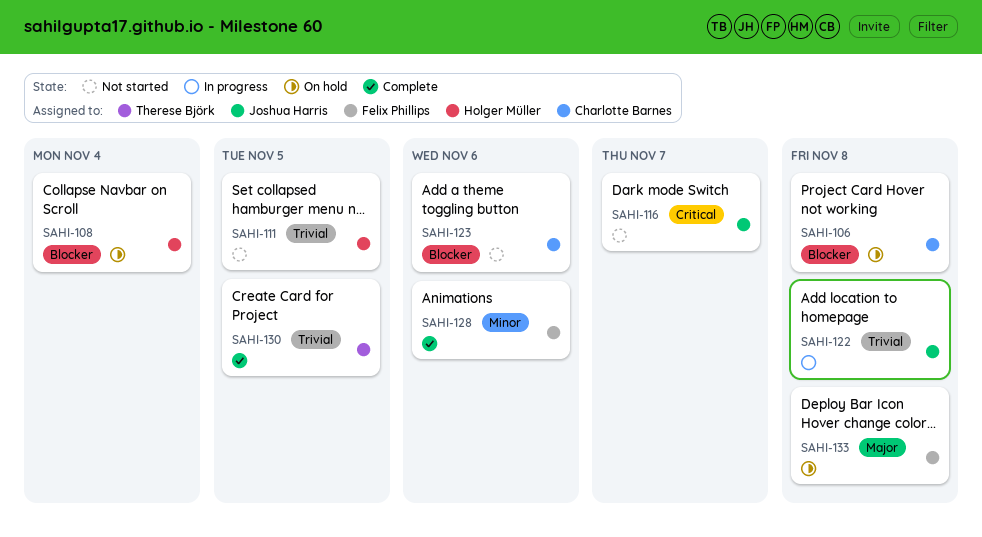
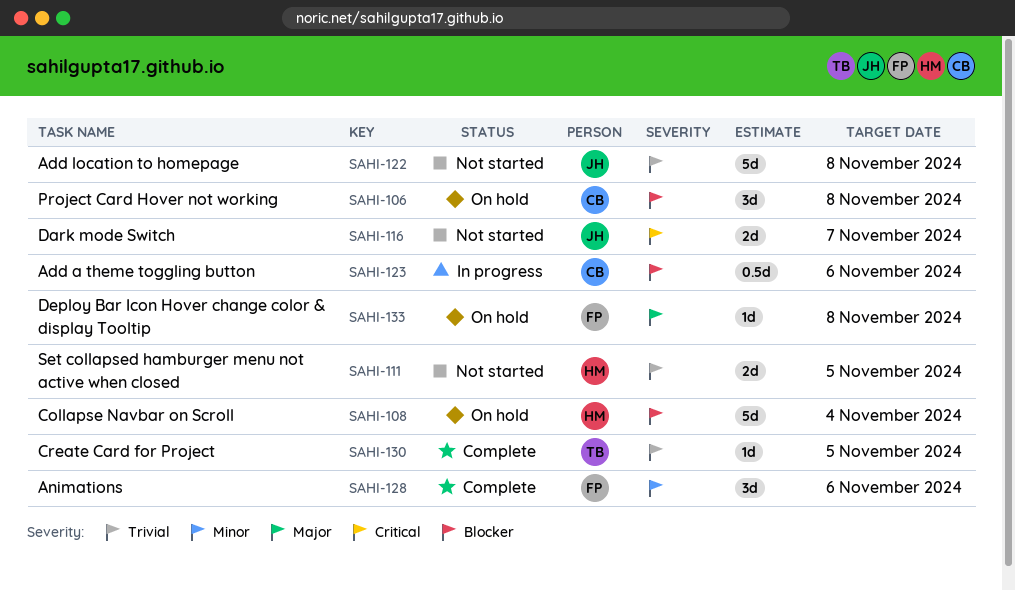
SAHI-122, status: In progress -> Not started
SAHI-123, status: Not started -> In progress

